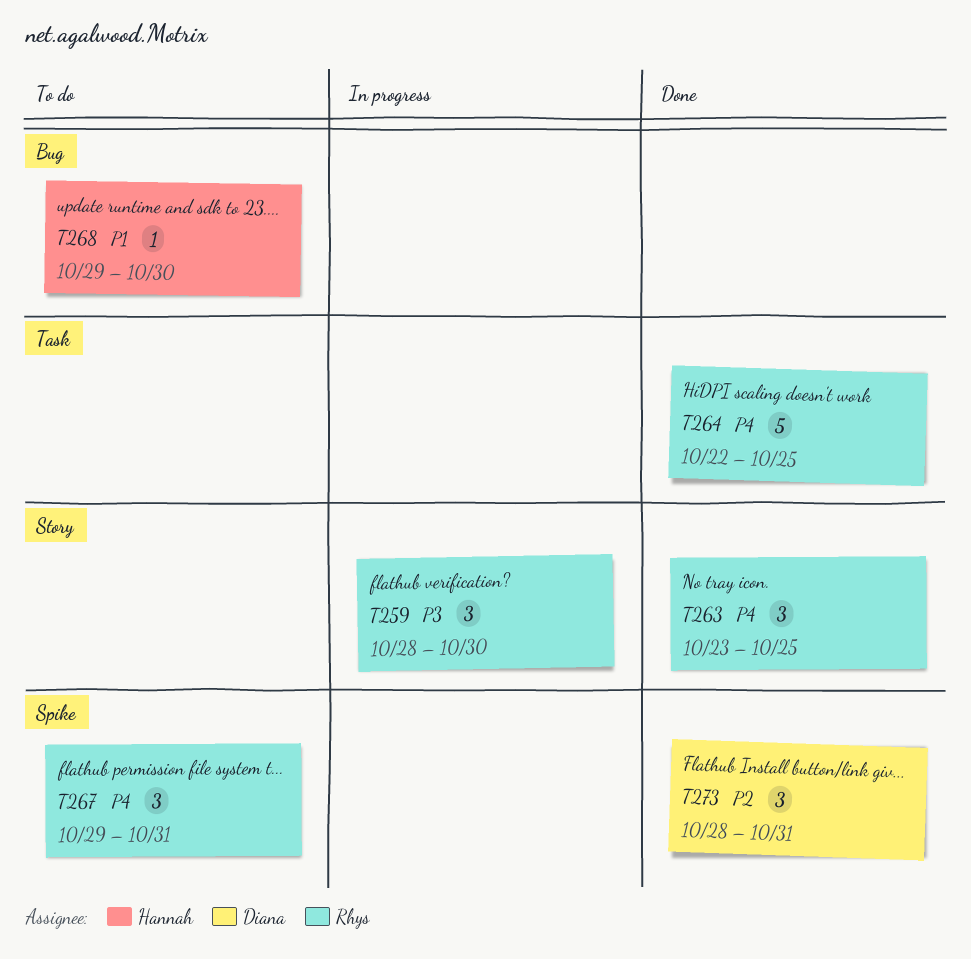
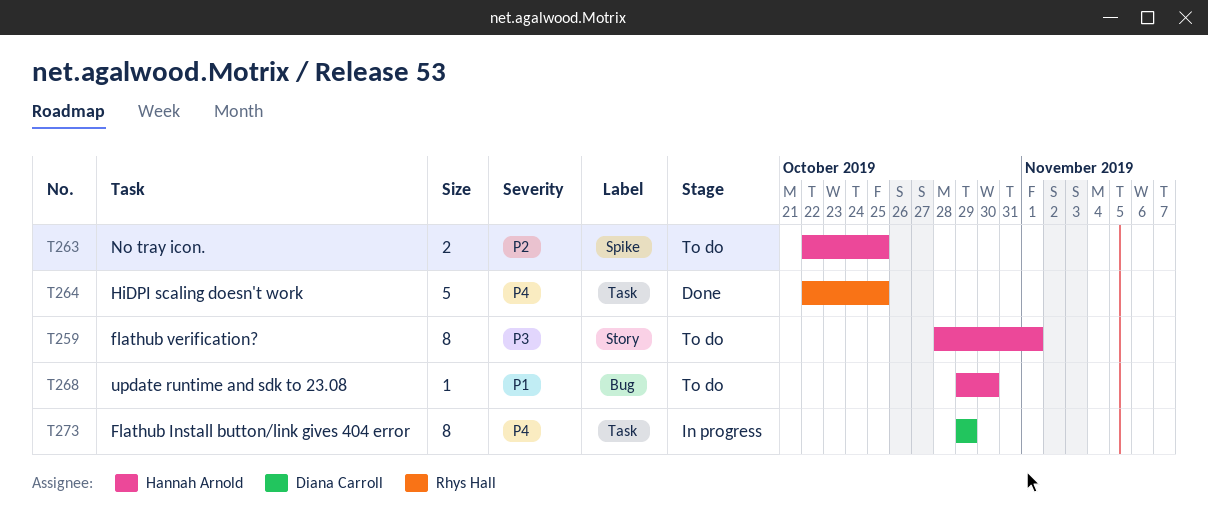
T259, status: In progress -> To do
T259, owner: Rhys Hall -> Hannah Arnold
T259, estimate: 3 -> 8
T259, due: Oct 30 -> Nov 1
T263, status: Done -> To do
T263, owner: Rhys Hall -> Hannah Arnold
T263, priority: P4 -> P2
T263, label: Story -> Spike
T263, estimate: 3 -> 2
T263, start: Oct 23 -> Oct 22
T267: present -> none
T273, status: Done -> In progress
T273, priority: P2 -> P4
T273, label: Spike -> Task
T273, estimate: 3 -> 8
T273, start: Oct 28 -> Oct 29
T273, due: Oct 31 -> Oct 29

